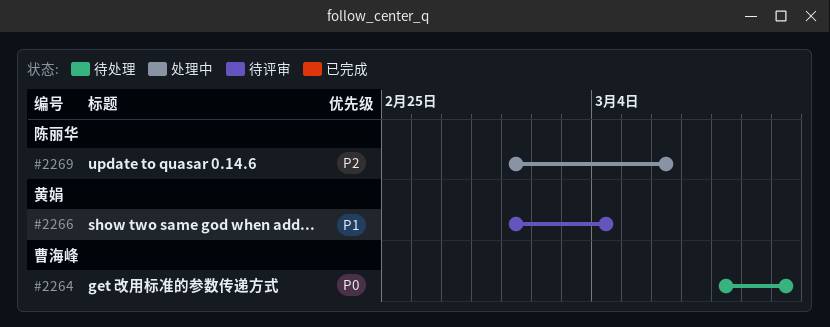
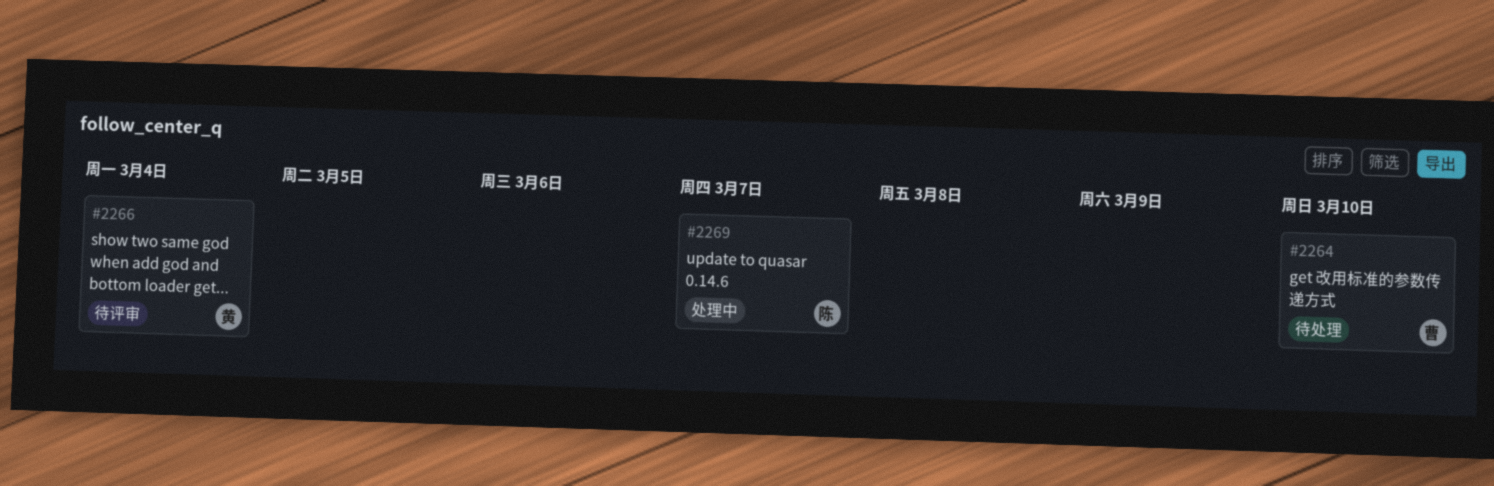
#2269, due: Mar 6 -> Mar 7

